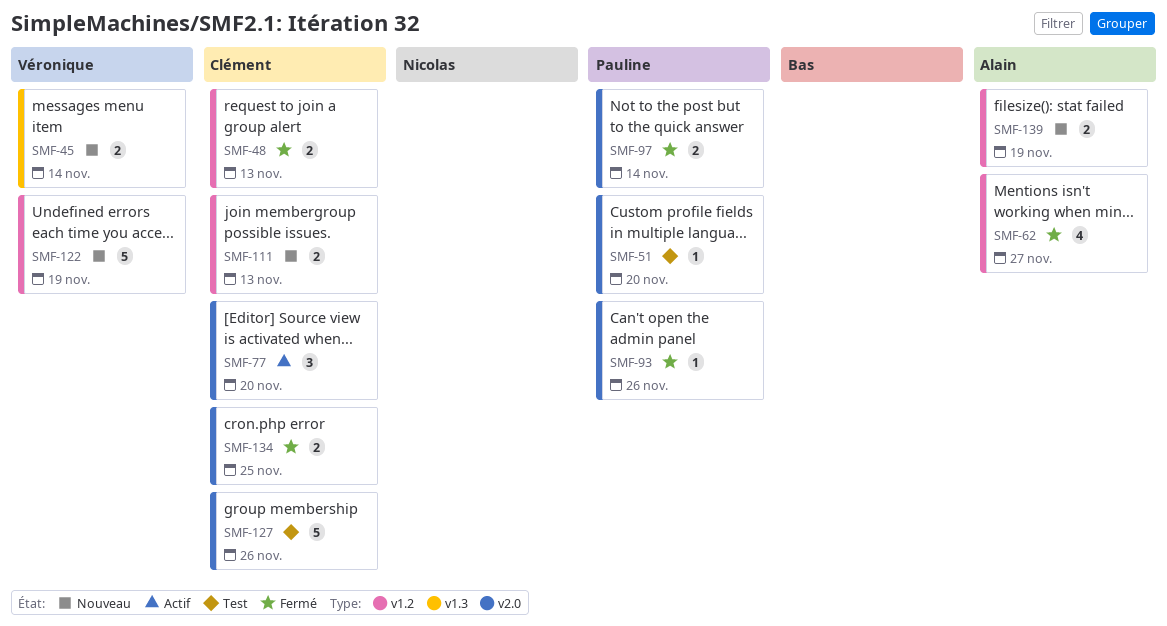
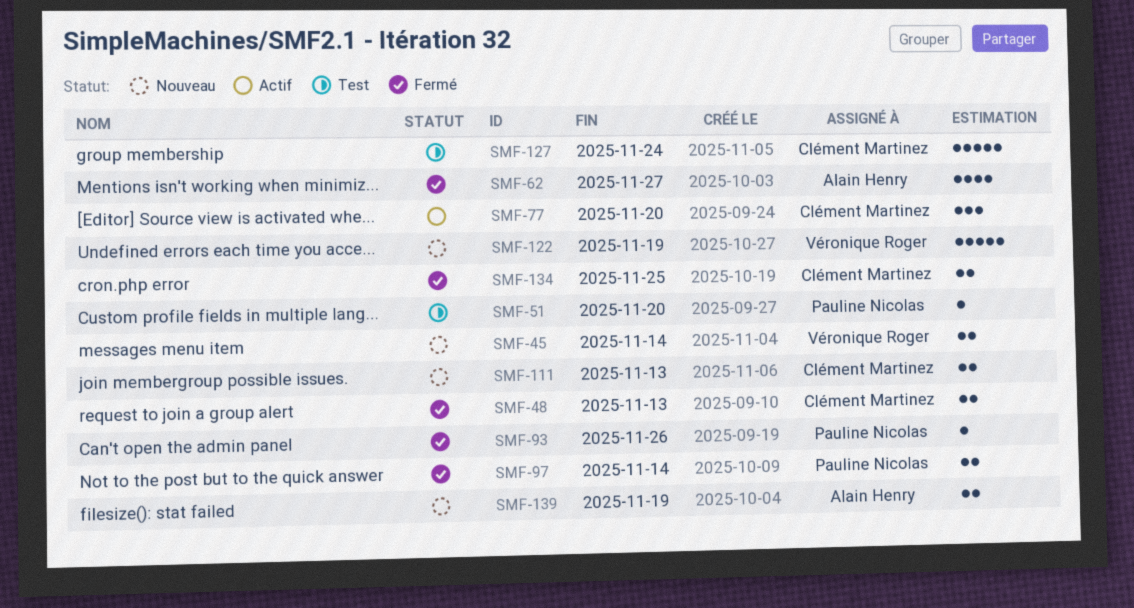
SMF-127, due: Nov 26 -> Nov 24

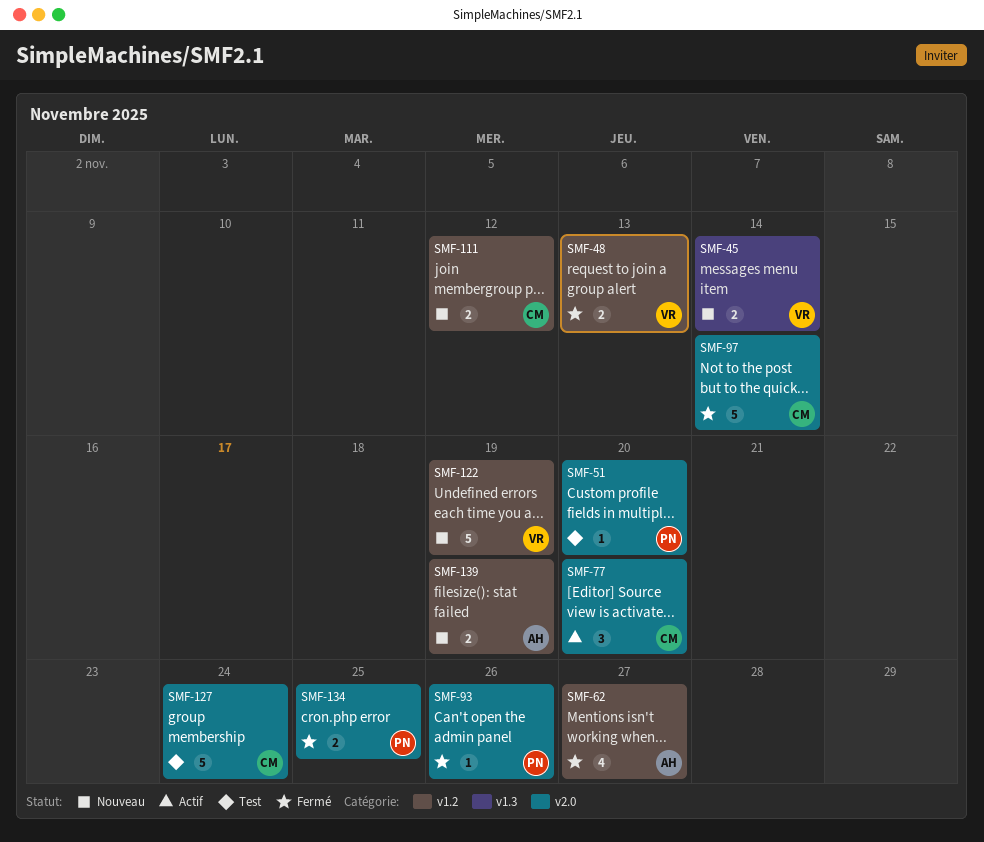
SMF-48, owner: Clément Martinez -> Véronique Roger
SMF-97, owner: Pauline Nicolas -> Clément Martinez
SMF-97, estimate: 2 -> 5
SMF-111, due: Nov 13 -> Nov 12
SMF-134, owner: Clément Martinez -> Pauline Nicolas

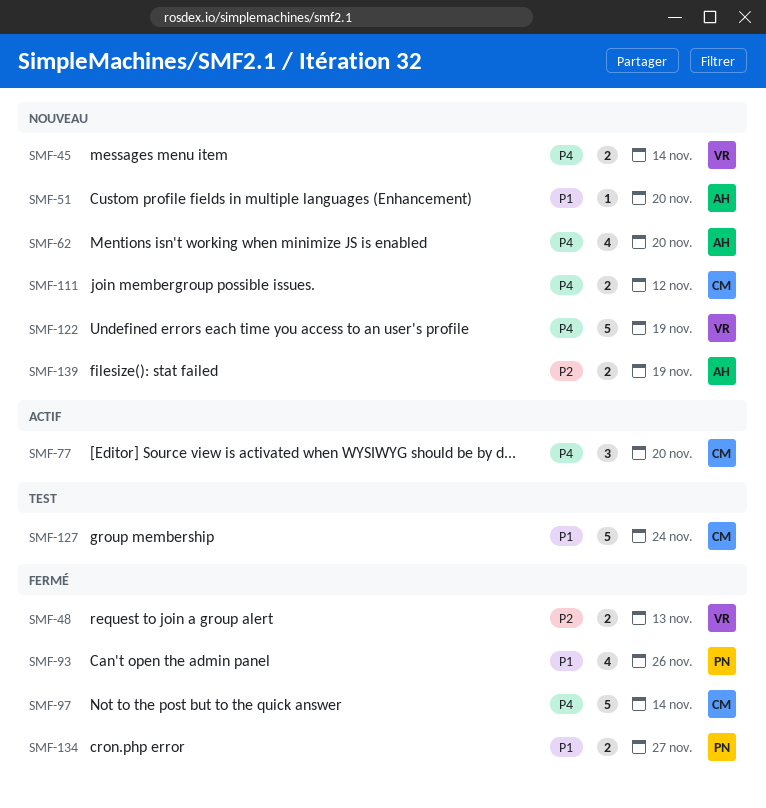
SMF-51, status: Test -> Nouveau
SMF-51, owner: PN -> AH
SMF-62, status: Fermé -> Nouveau
SMF-62, due: Nov 27 -> Nov 20
SMF-93, estimate: 1 -> 4
SMF-134, due: Nov 25 -> Nov 27

